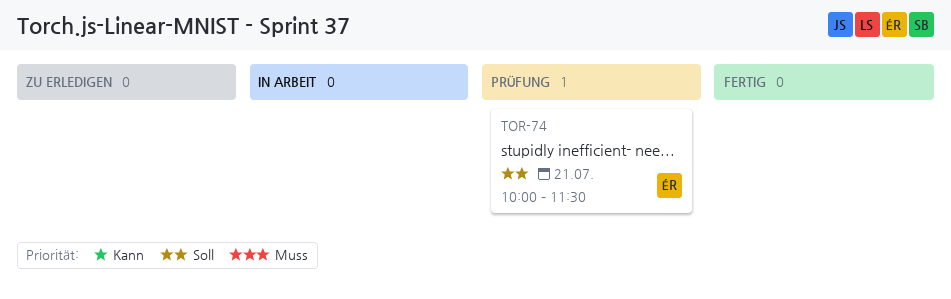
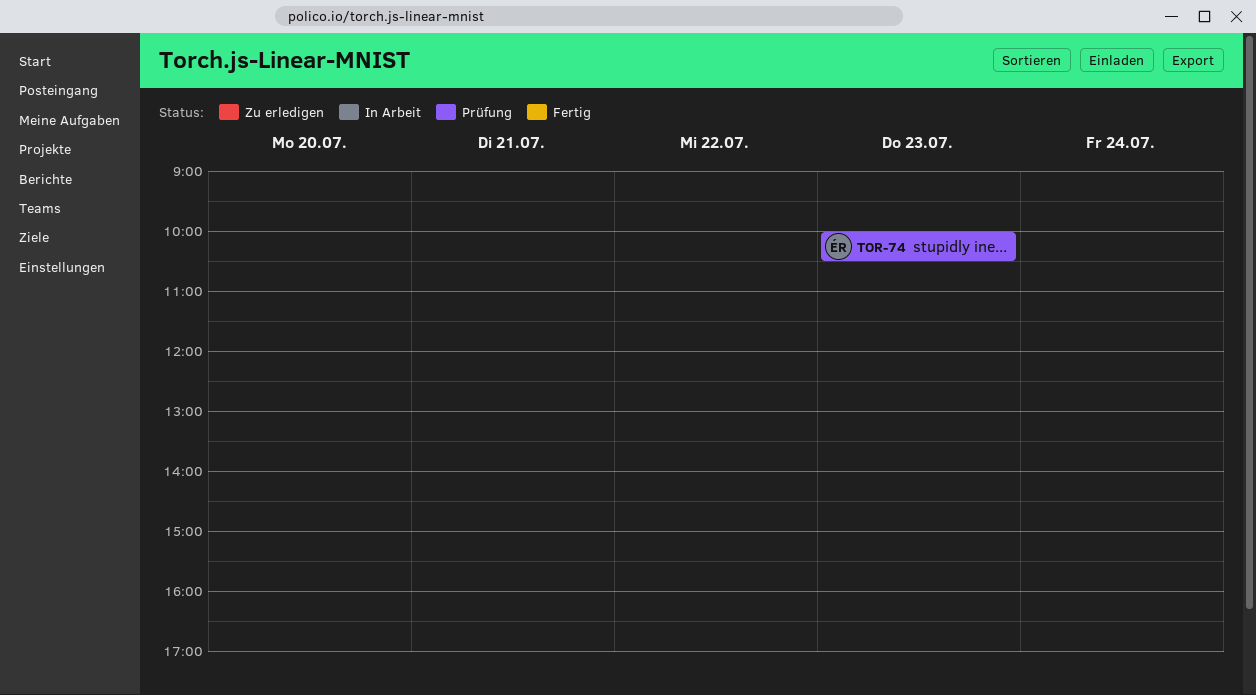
TOR-74, day: Jul 21 -> Jul 23
TOR-74, ends: 11:30 -> 10:30

